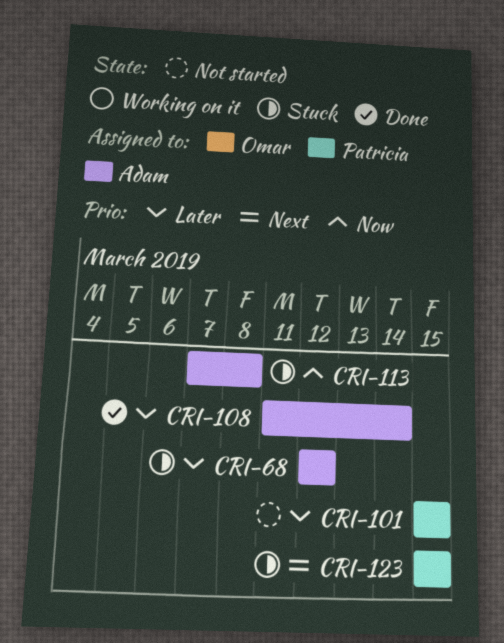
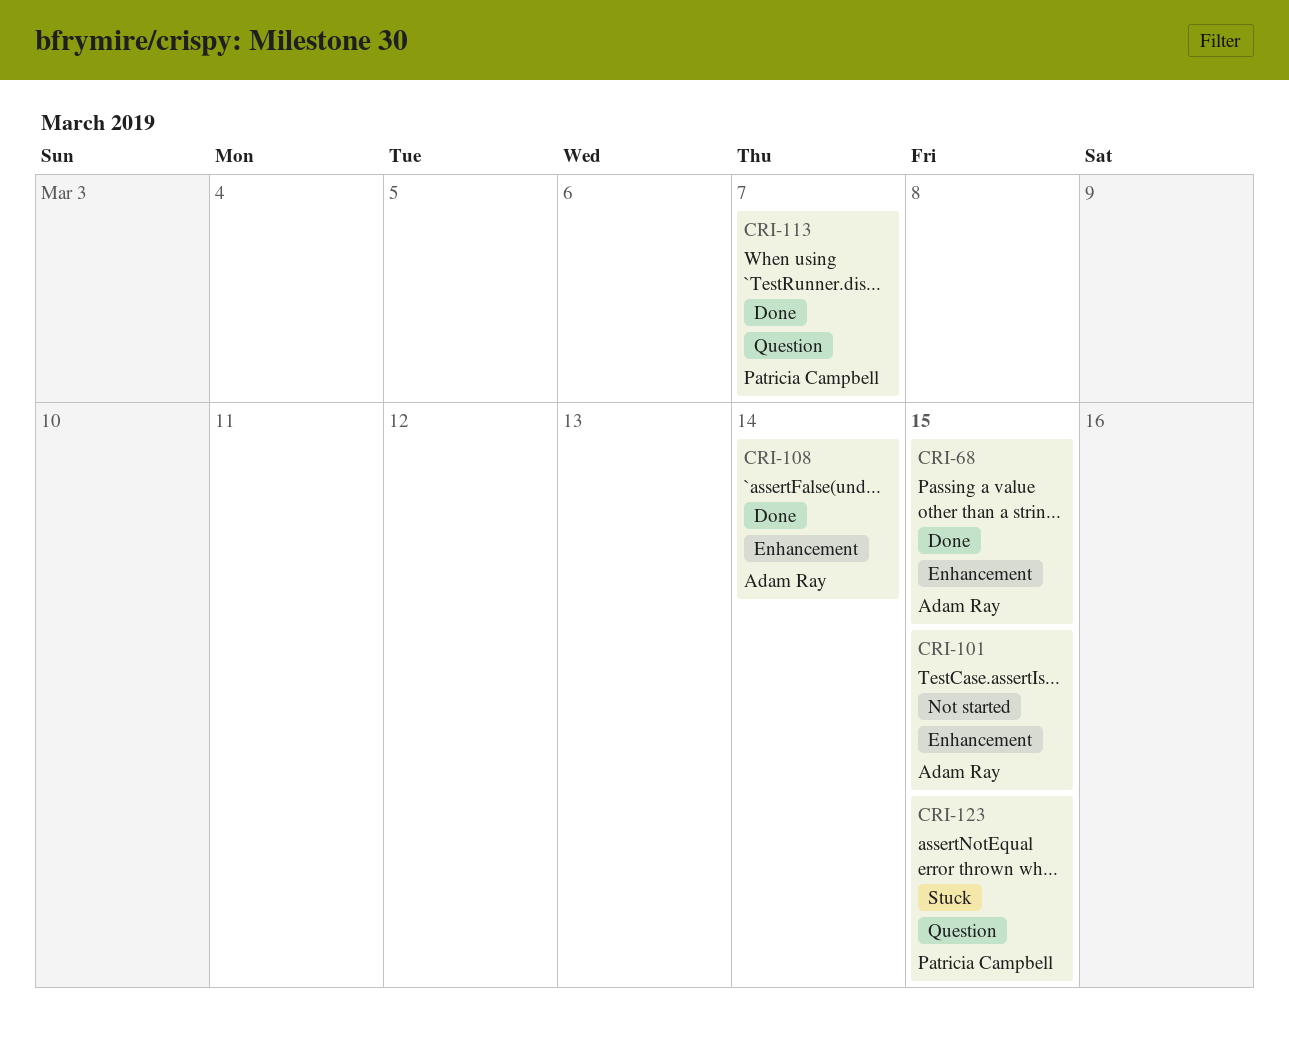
CRI-68, status: Stuck -> Done
CRI-68, due: Mar 12 -> Mar 15
CRI-101, owner: Patricia Campbell -> Adam Ray
CRI-113, status: Stuck -> Done
CRI-113, owner: Adam Ray -> Patricia Campbell
CRI-113, due: Mar 8 -> Mar 7

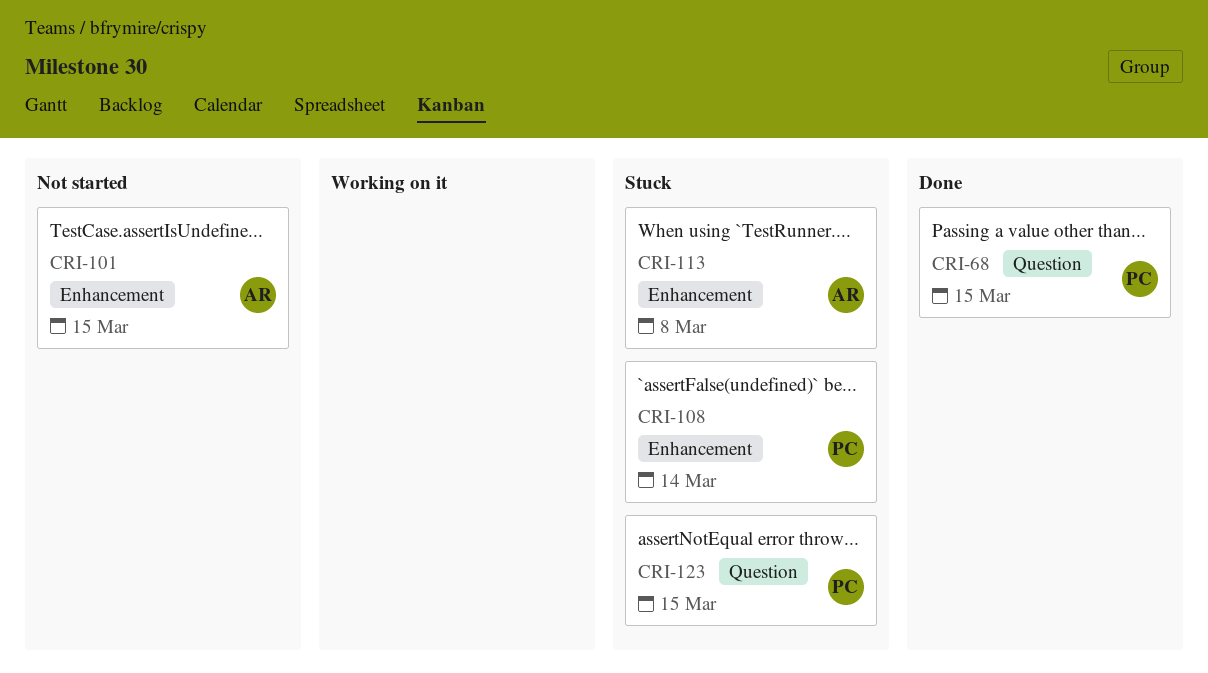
CRI-68, owner: Adam Ray -> Patricia Campbell
CRI-68, label: Enhancement -> Question
CRI-108, status: Done -> Stuck
CRI-108, owner: Adam Ray -> Patricia Campbell
CRI-113, status: Done -> Stuck
CRI-113, owner: Patricia Campbell -> Adam Ray
CRI-113, label: Question -> Enhancement
CRI-113, due: Mar 7 -> Mar 8

